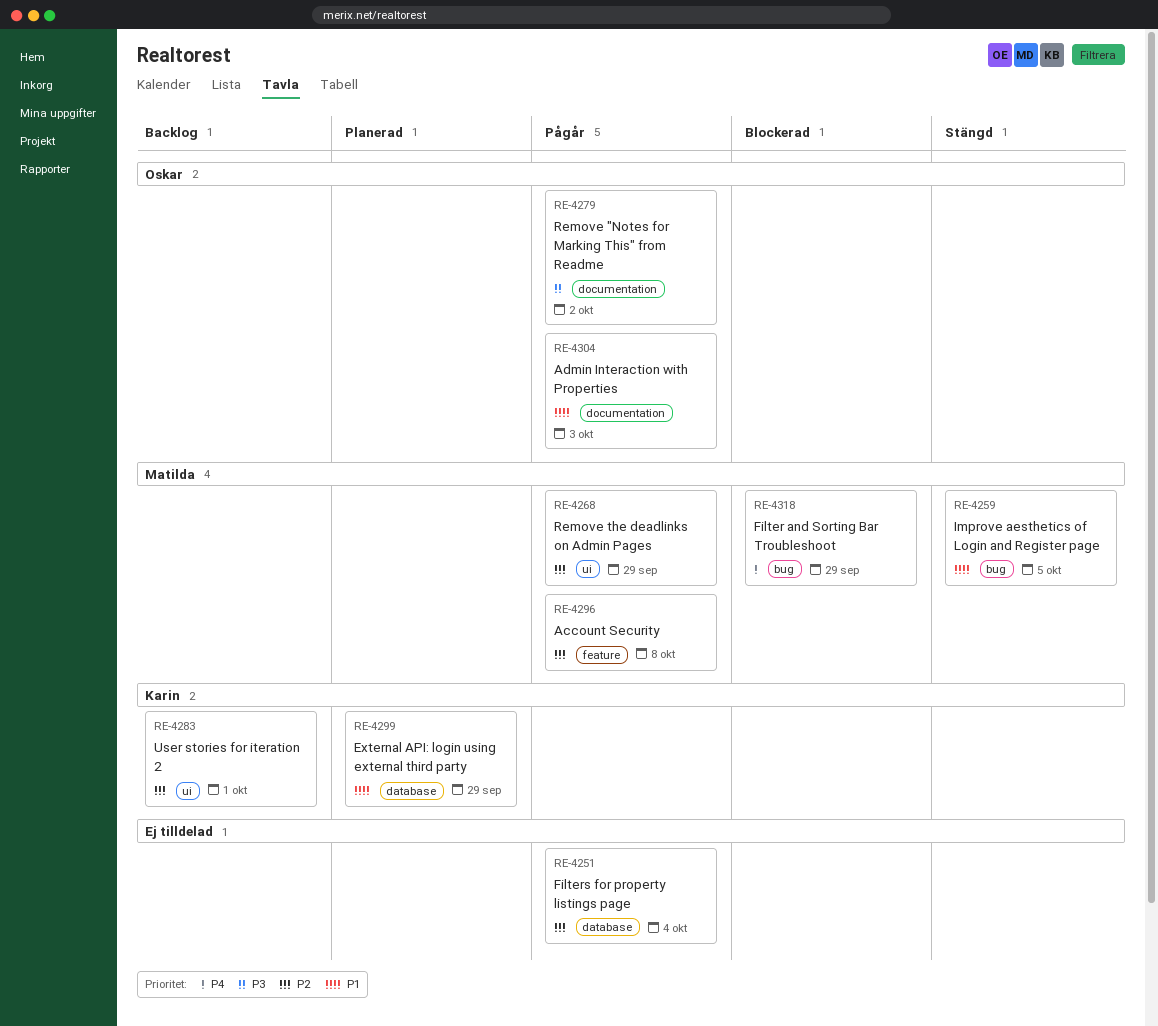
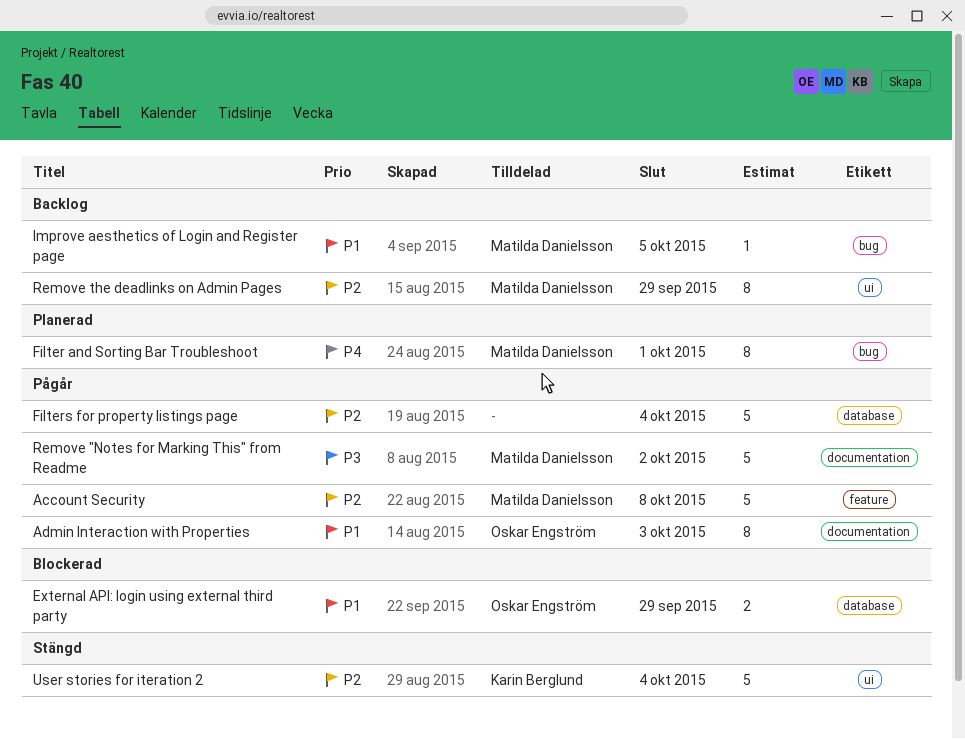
External API: login using external third party, status: Planerad -> Blockerad
External API: login using external third party, owner: Karin Berglund -> Oskar Engström
Filter and Sorting Bar Troubleshoot, status: Blockerad -> Planerad
Filter and Sorting Bar Troubleshoot, due: Sep 29 -> Oct 1
Improve aesthetics of Login and Register page, status: Stängd -> Backlog
Remove "Notes for Marking This" from Readme, owner: Oskar Engström -> Matilda Danielsson
Remove the deadlinks on Admin Pages, status: Pågår -> Backlog
User stories for iteration 2, status: Backlog -> Stängd
User stories for iteration 2, due: Oct 1 -> Oct 4

